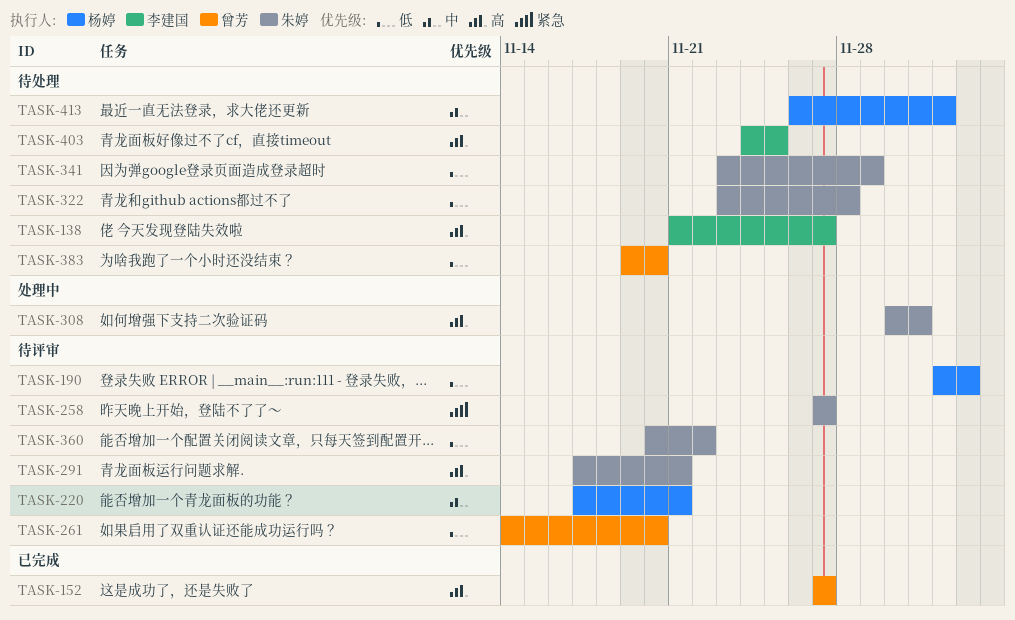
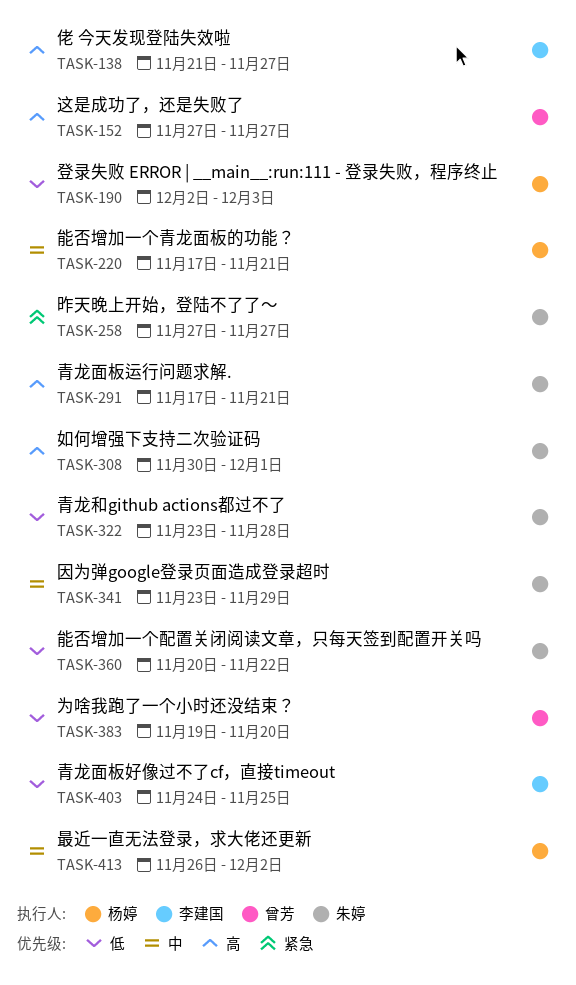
TASK-261: present -> none
TASK-341, priority: 低 -> 中
TASK-403, priority: 高 -> 低

